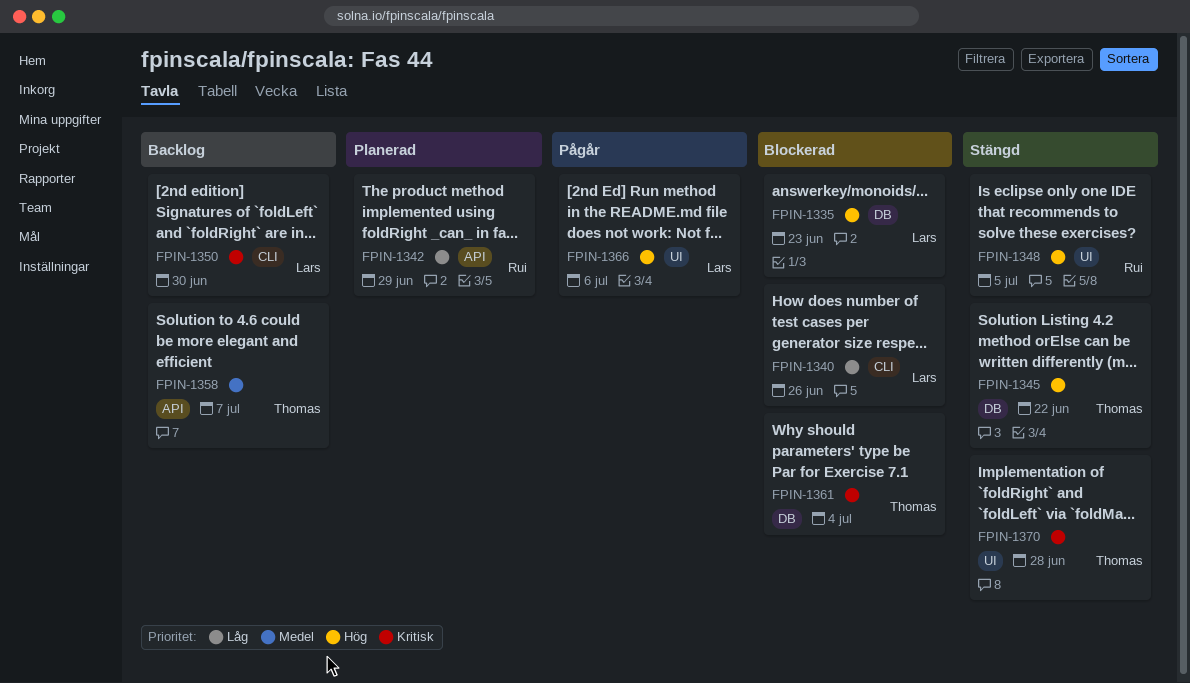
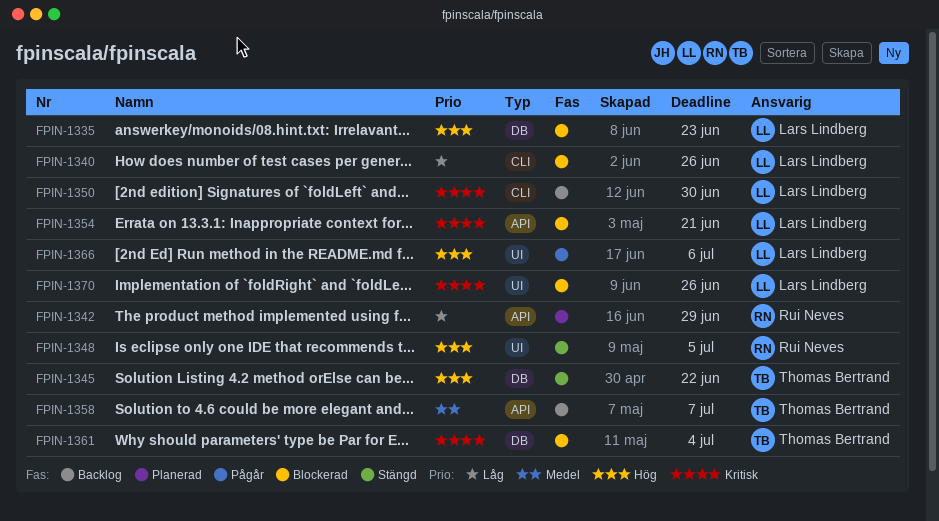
FPIN-1354: none -> present
FPIN-1370, status: Stängd -> Blockerad
FPIN-1370, owner: Thomas Bertrand -> Lars Lindberg
FPIN-1370, due: Jun 28 -> Jun 26

